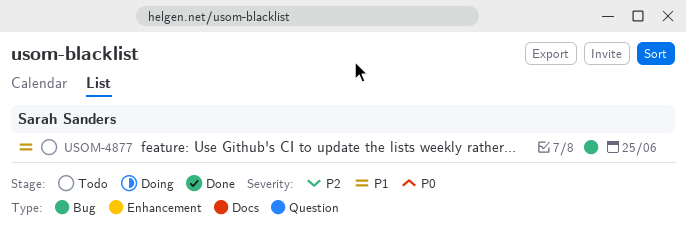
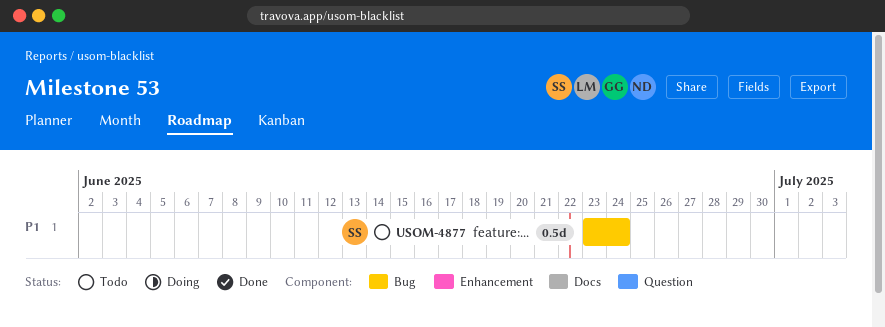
USOM-4877, due: Jun 25 -> Jun 24

